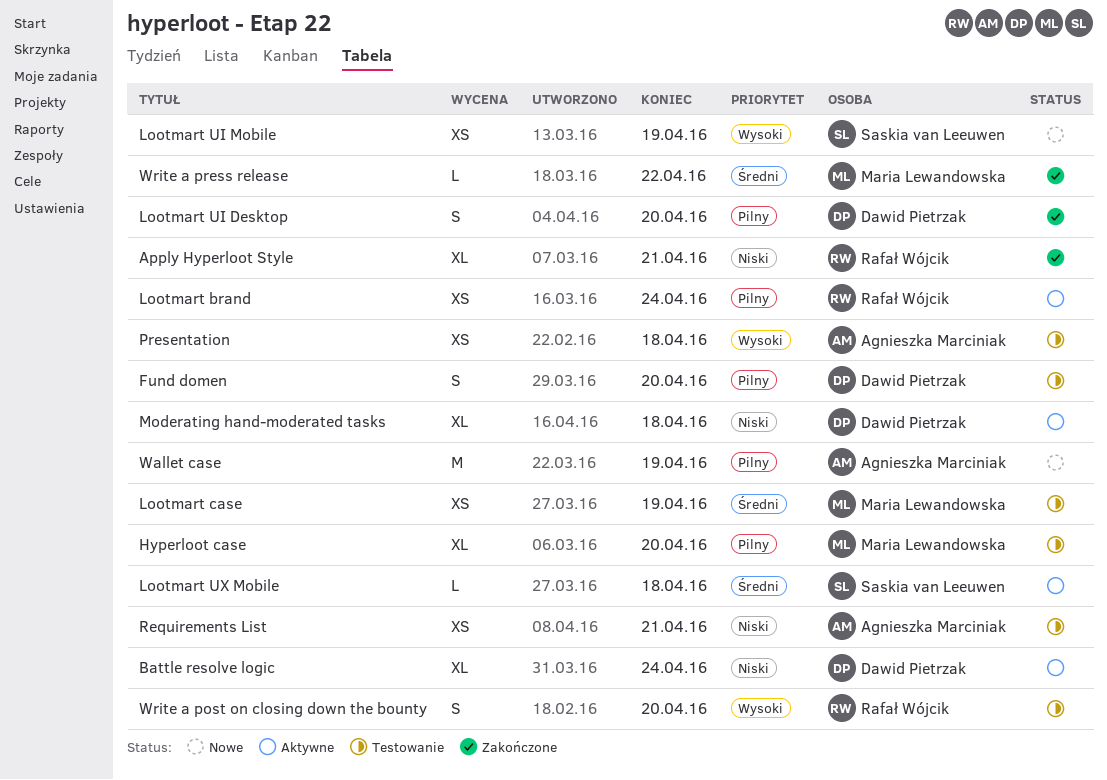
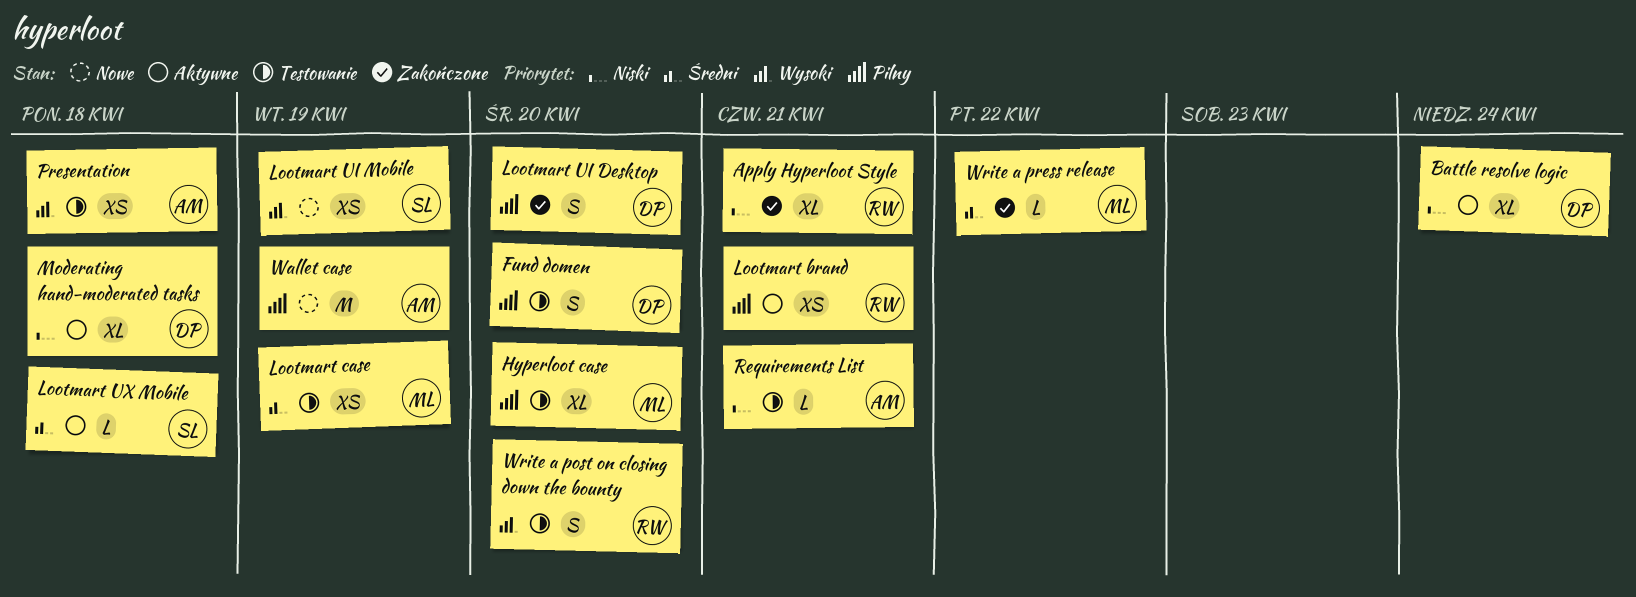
Lootmart brand, due: Apr 24 -> Apr 21
Requirements List, estimate: XS -> L

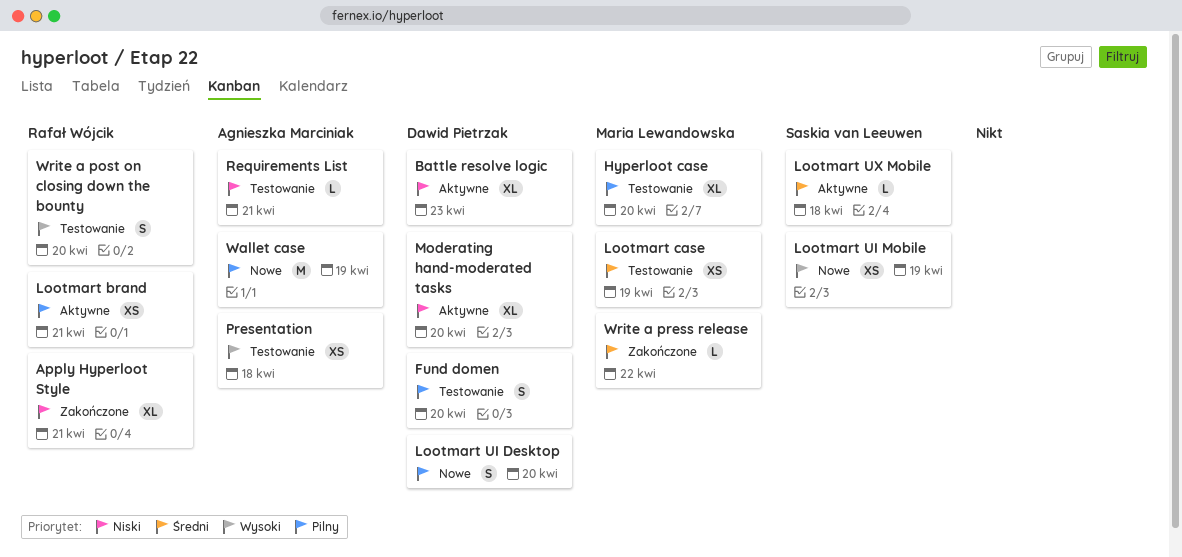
Battle resolve logic, due: Apr 24 -> Apr 23
Lootmart UI Desktop, status: Zakończone -> Nowe
Moderating hand-moderated tasks, due: Apr 18 -> Apr 20

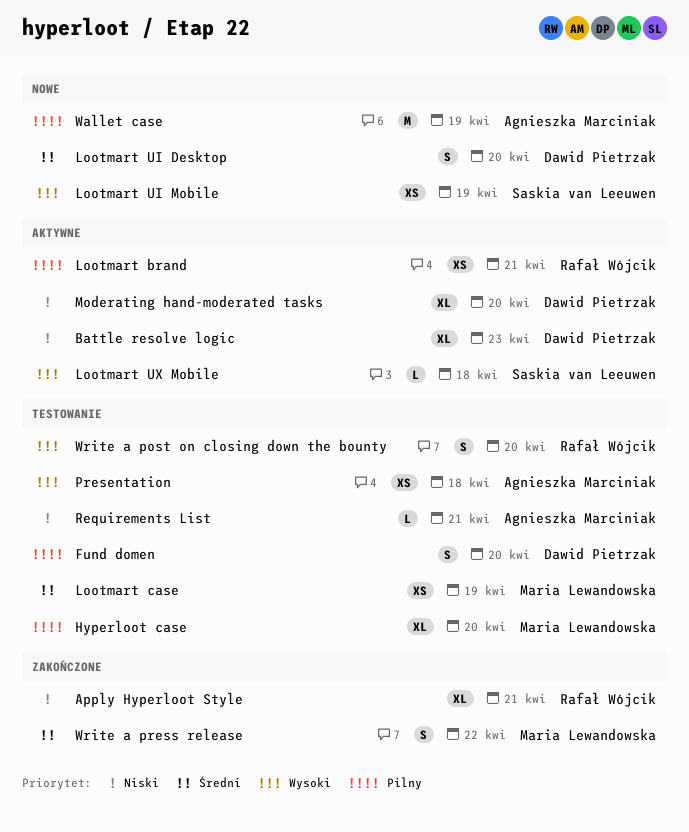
Lootmart UI Desktop, priority: Pilny -> Średni
Lootmart UX Mobile, priority: Średni -> Wysoki
Write a press release, estimate: L -> S

